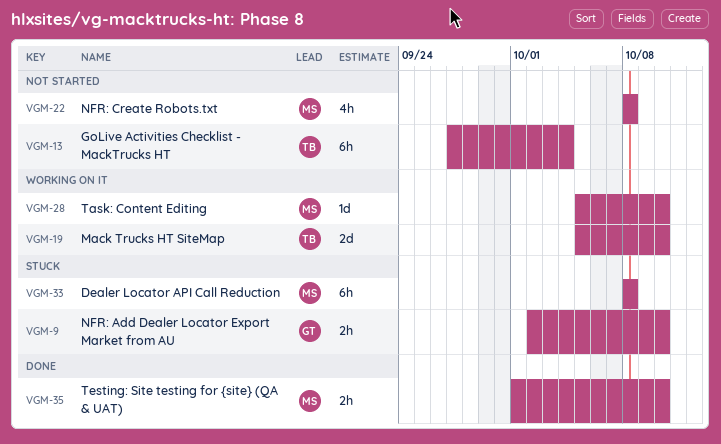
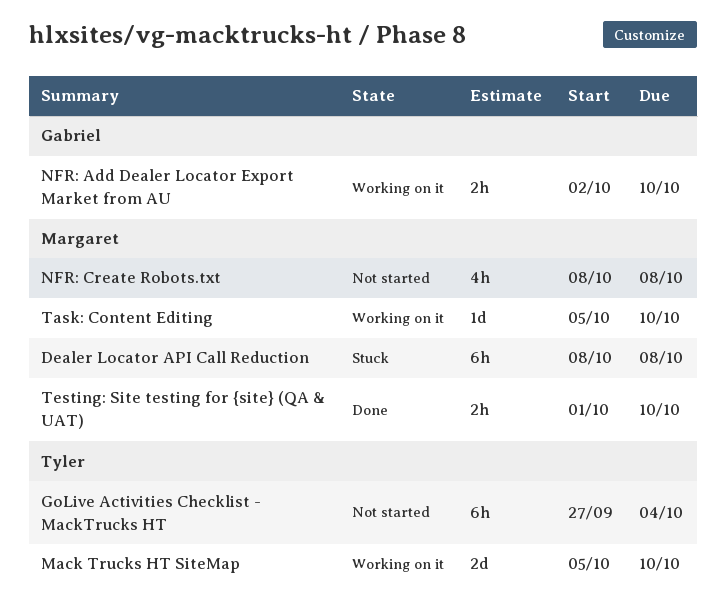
NFR: Add Dealer Locator Export Market from AU, status: Stuck -> Working on it

